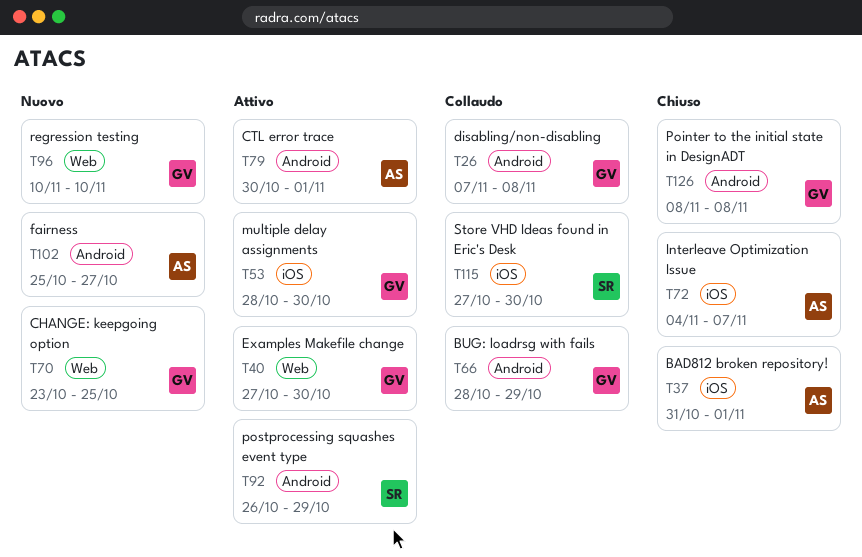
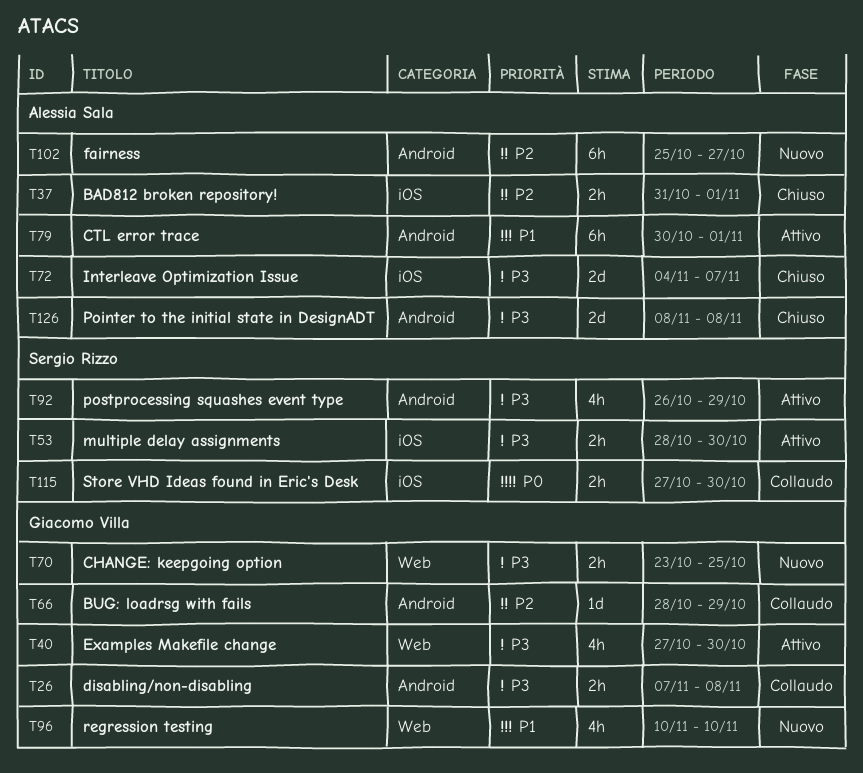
T53, owner: Giacomo Villa -> Sergio Rizzo
T126, owner: Giacomo Villa -> Alessia Sala

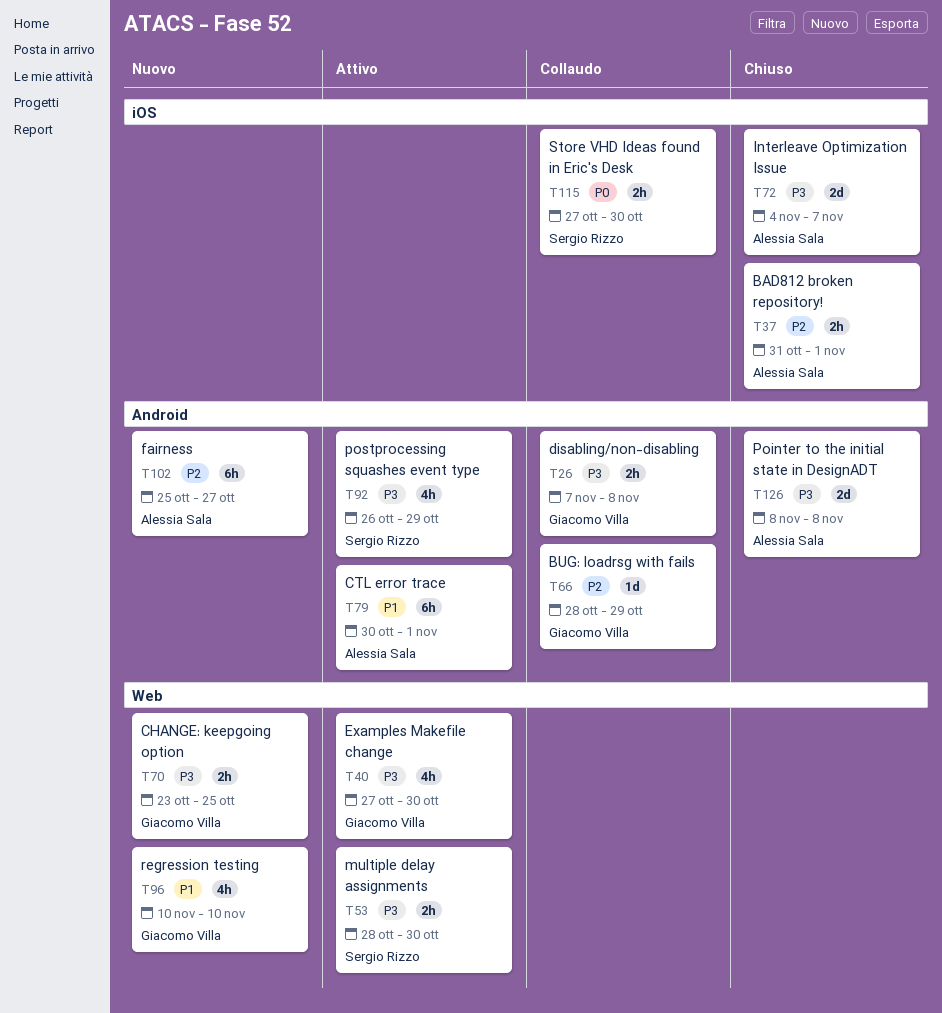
T53, label: iOS -> Web

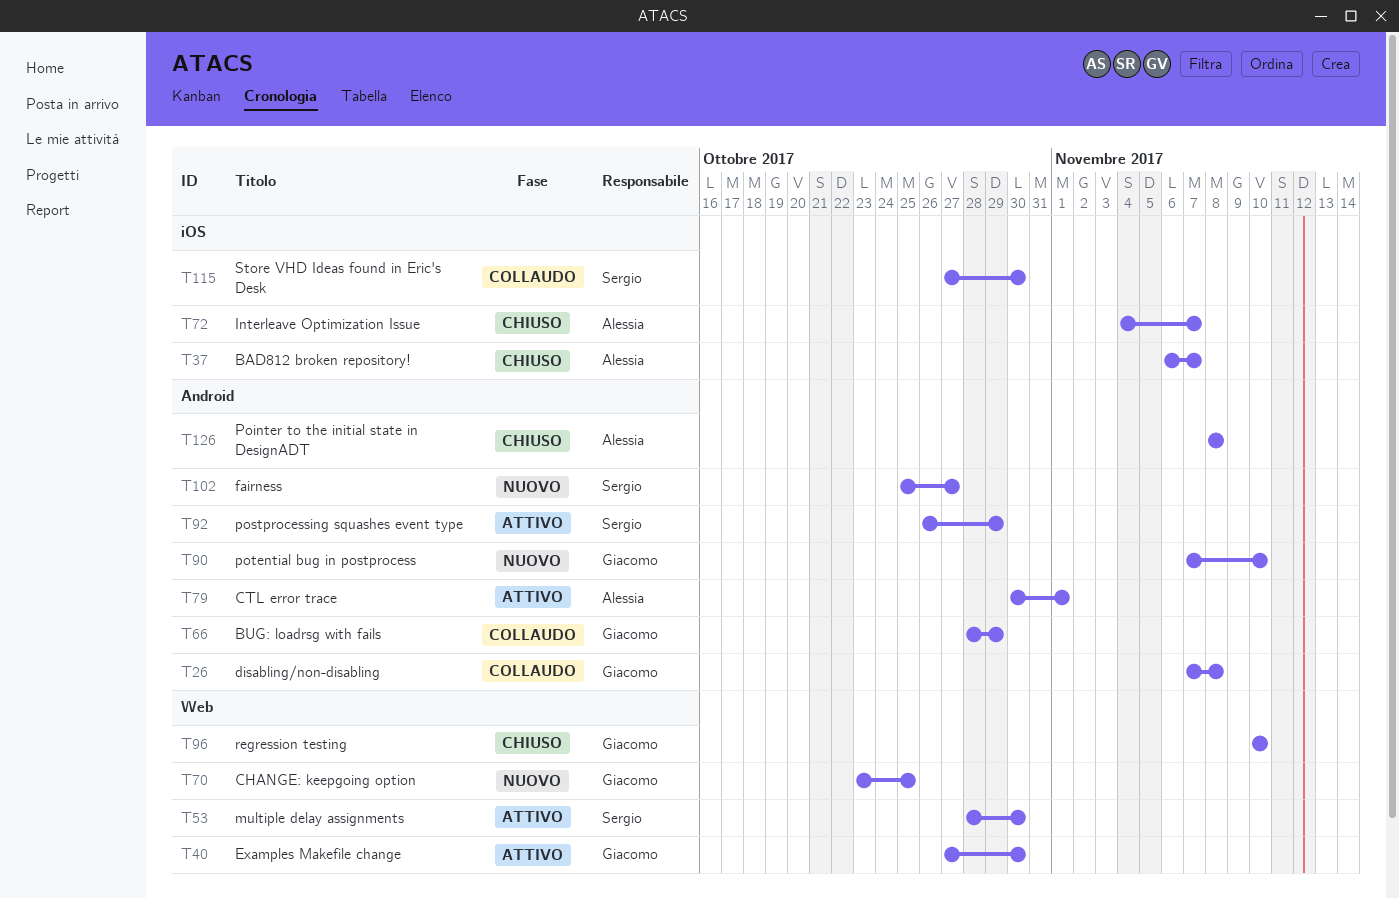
T37, start: Oct 31 -> Nov 6
T37, due: Nov 1 -> Nov 7
T90: none -> present
T96, status: Nuovo -> Chiuso
T102, owner: Alessia Sala -> Sergio Rizzo

